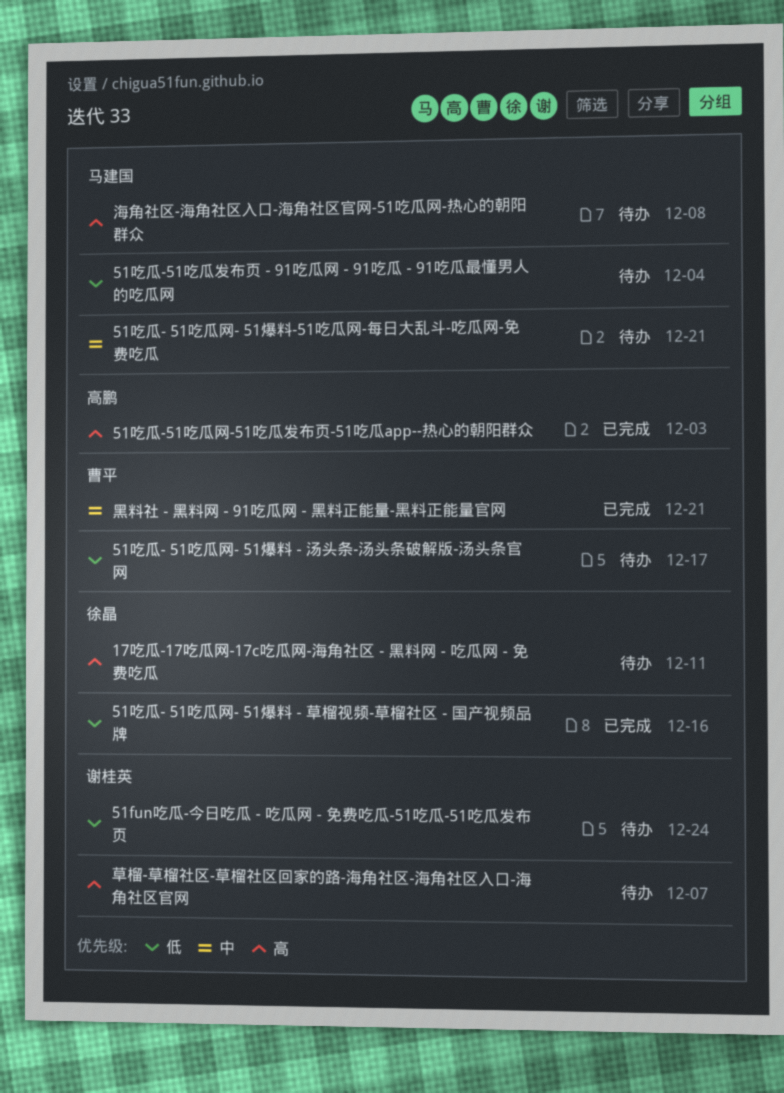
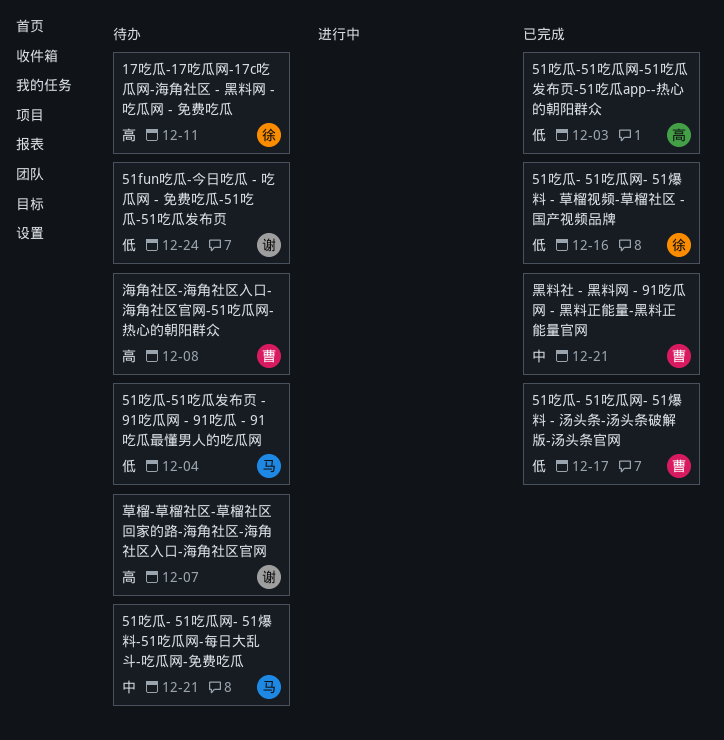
51吃瓜- 51吃瓜网- 51爆料 - 汤头条-汤头条破解版-汤头条官网, status: 待办 -> 已完成
51吃瓜-51吃瓜网-51吃瓜发布页-51吃瓜app--热心的朝阳群众, priority: 高 -> 低
海角社区-海角社区入口-海角社区官网-51吃瓜网-热心的朝阳群众, owner: 马建国 -> 曹平

